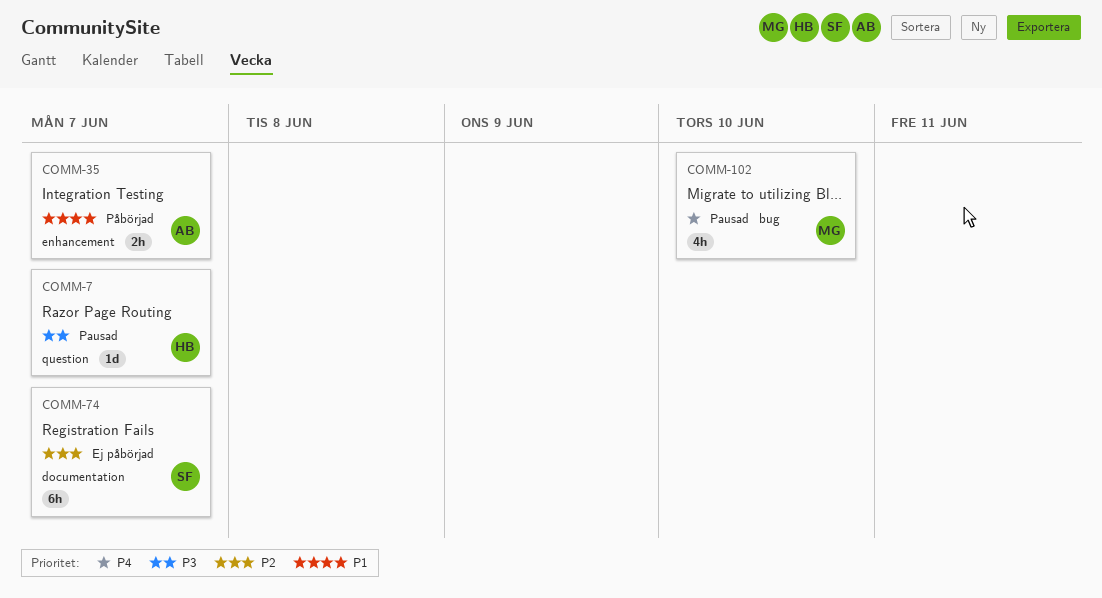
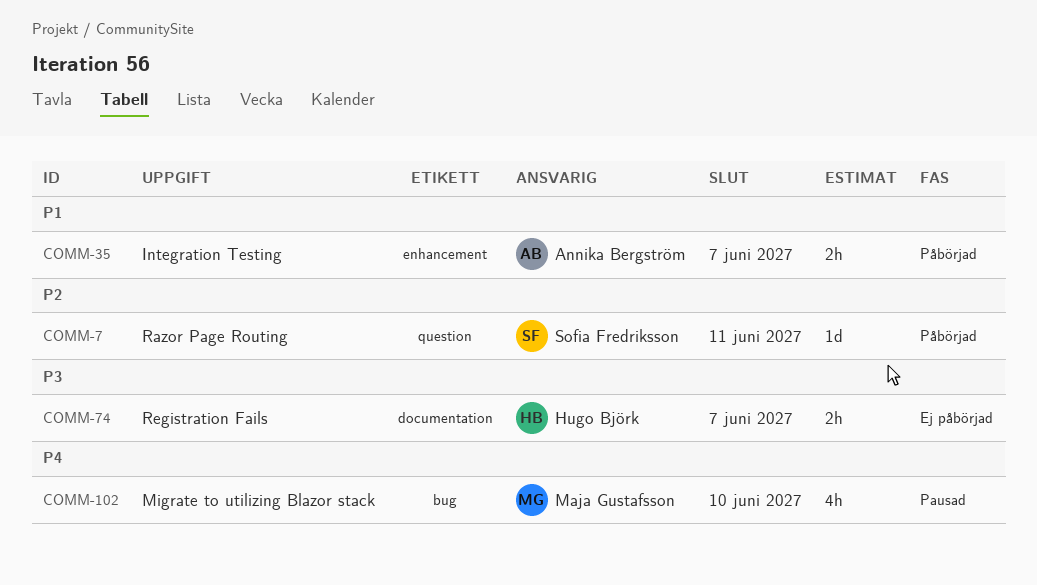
COMM-7, status: Pausad -> Påbörjad
COMM-7, owner: Hugo Björk -> Sofia Fredriksson
COMM-7, priority: P3 -> P2
COMM-7, due: Jun 7 -> Jun 11
COMM-74, owner: Sofia Fredriksson -> Hugo Björk
COMM-74, priority: P2 -> P3
COMM-74, estimate: 6h -> 2h

